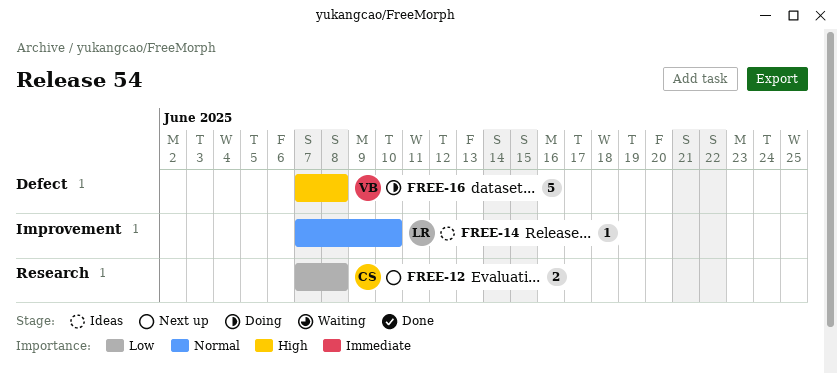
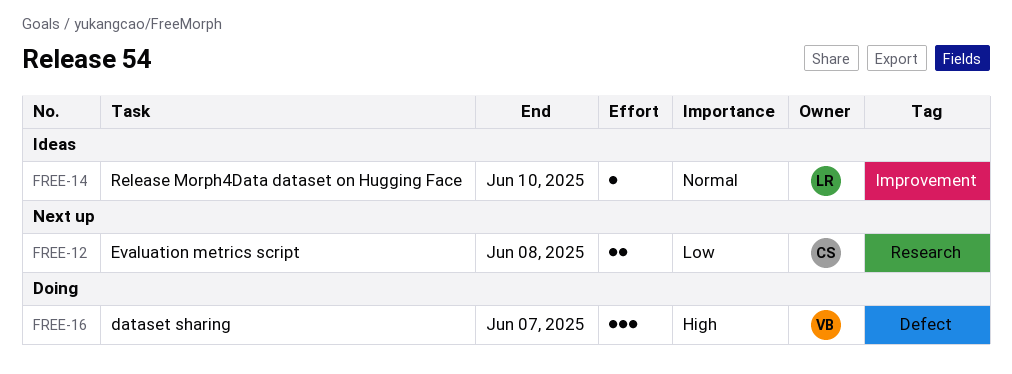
FREE-16, estimate: 5 -> 3
FREE-16, due: Jun 8 -> Jun 7

